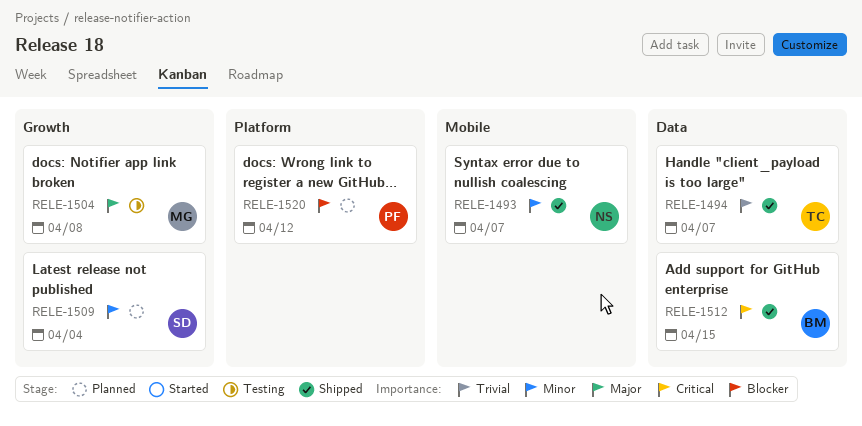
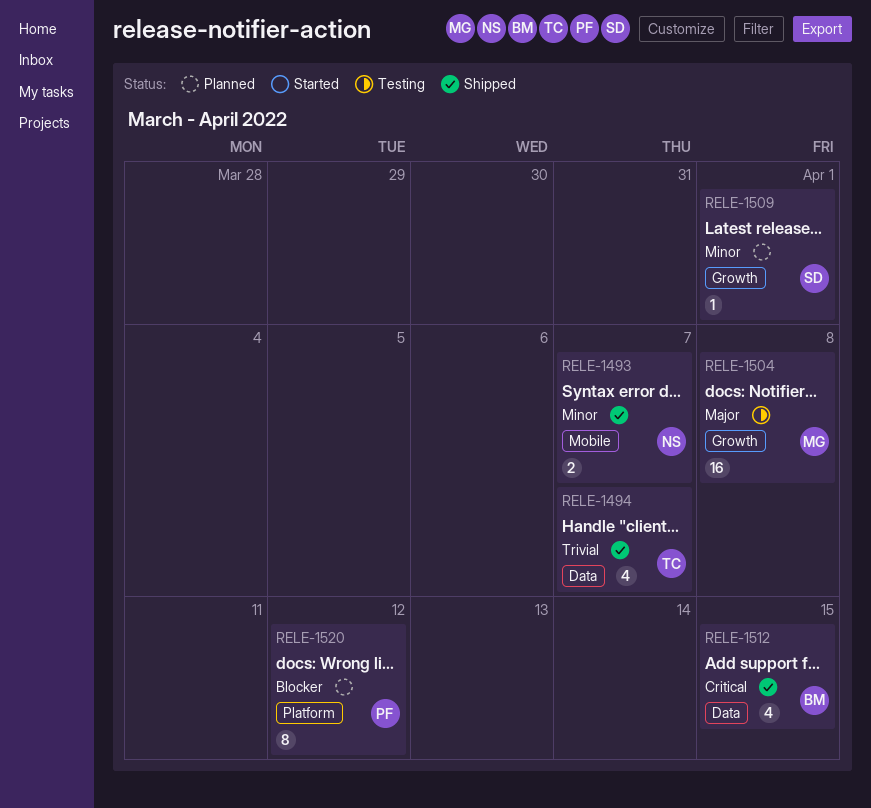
RELE-1509, due: Apr 4 -> Apr 1

